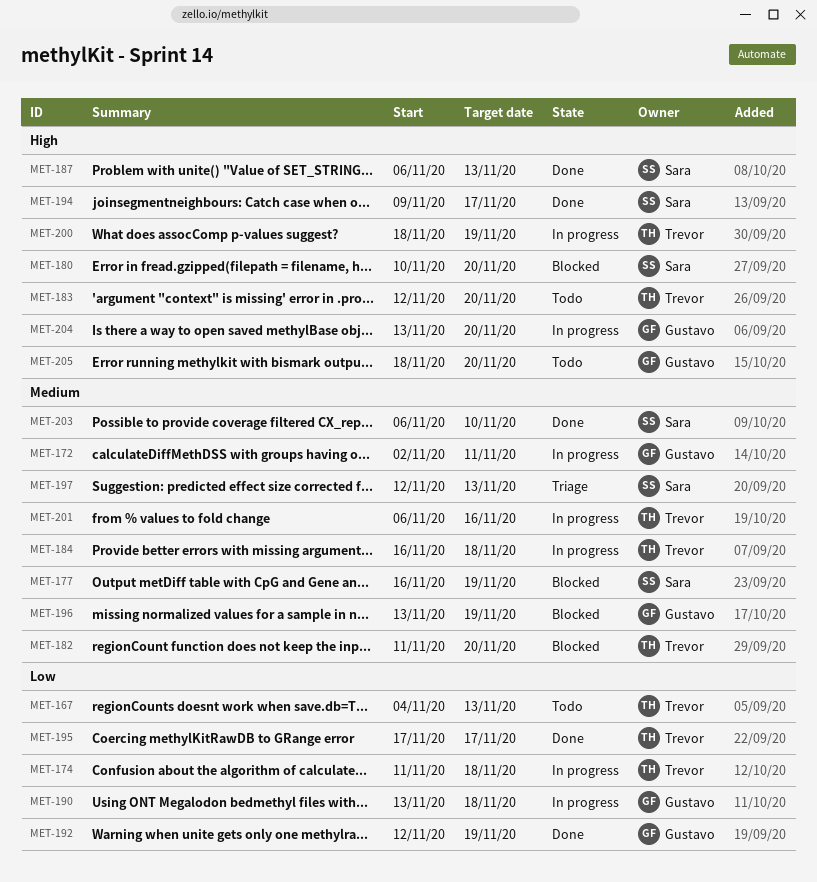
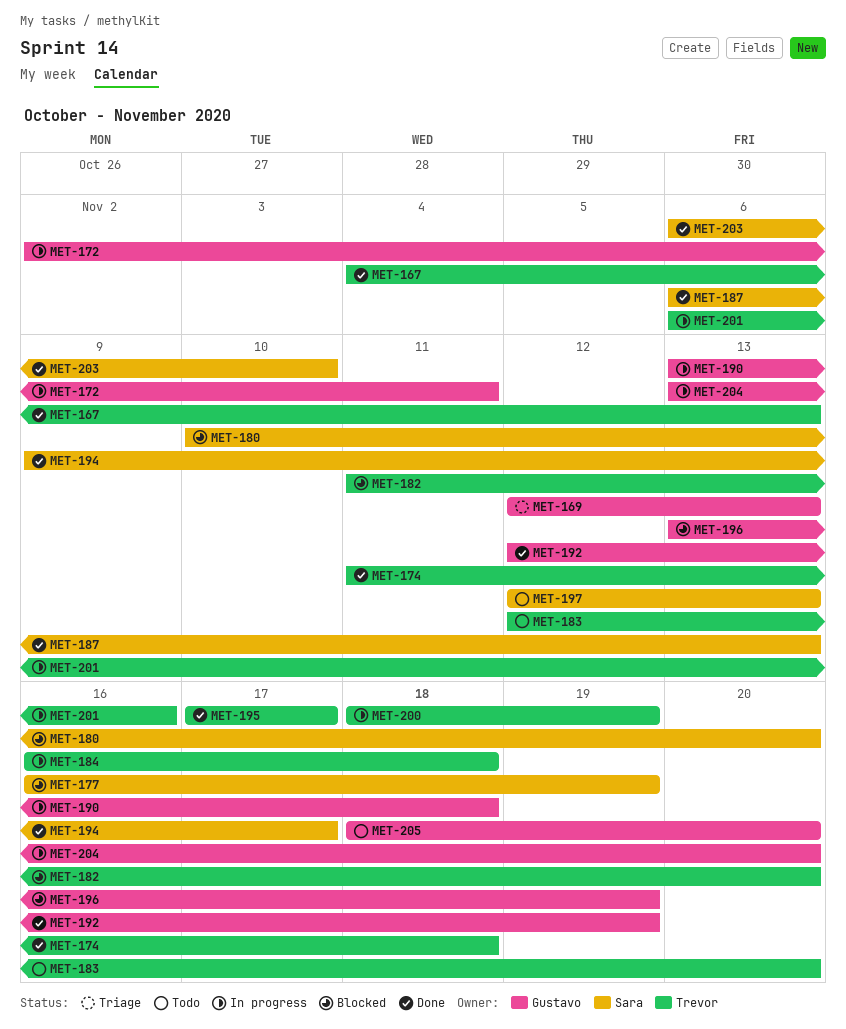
MET-167, status: Todo -> Done
MET-169: none -> present
MET-174, status: In progress -> Done
MET-197, status: Triage -> Todo

